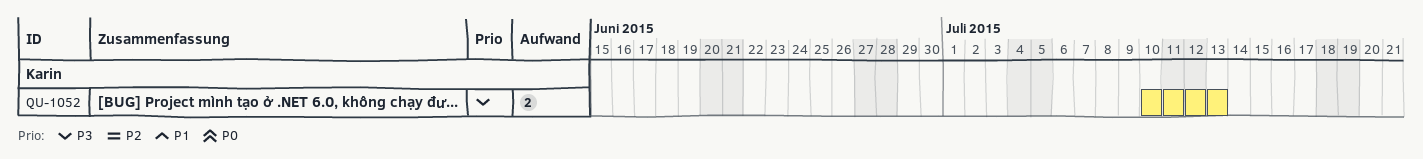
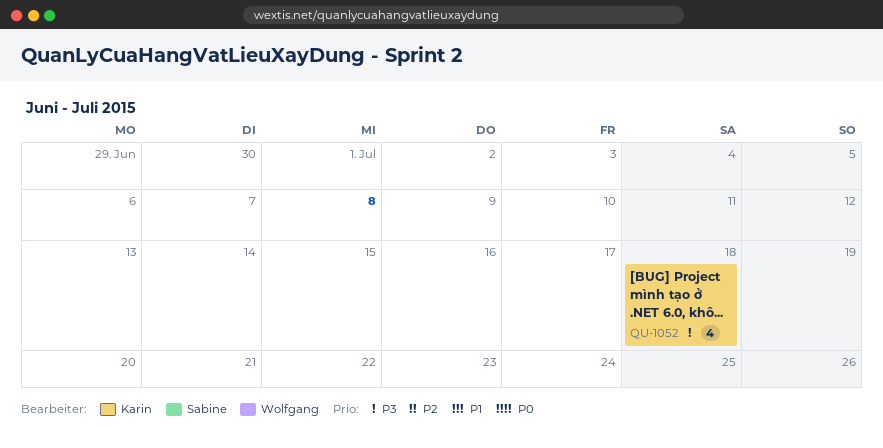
QU-1052, estimate: 2 -> 4
QU-1052, due: Jul 13 -> Jul 18

